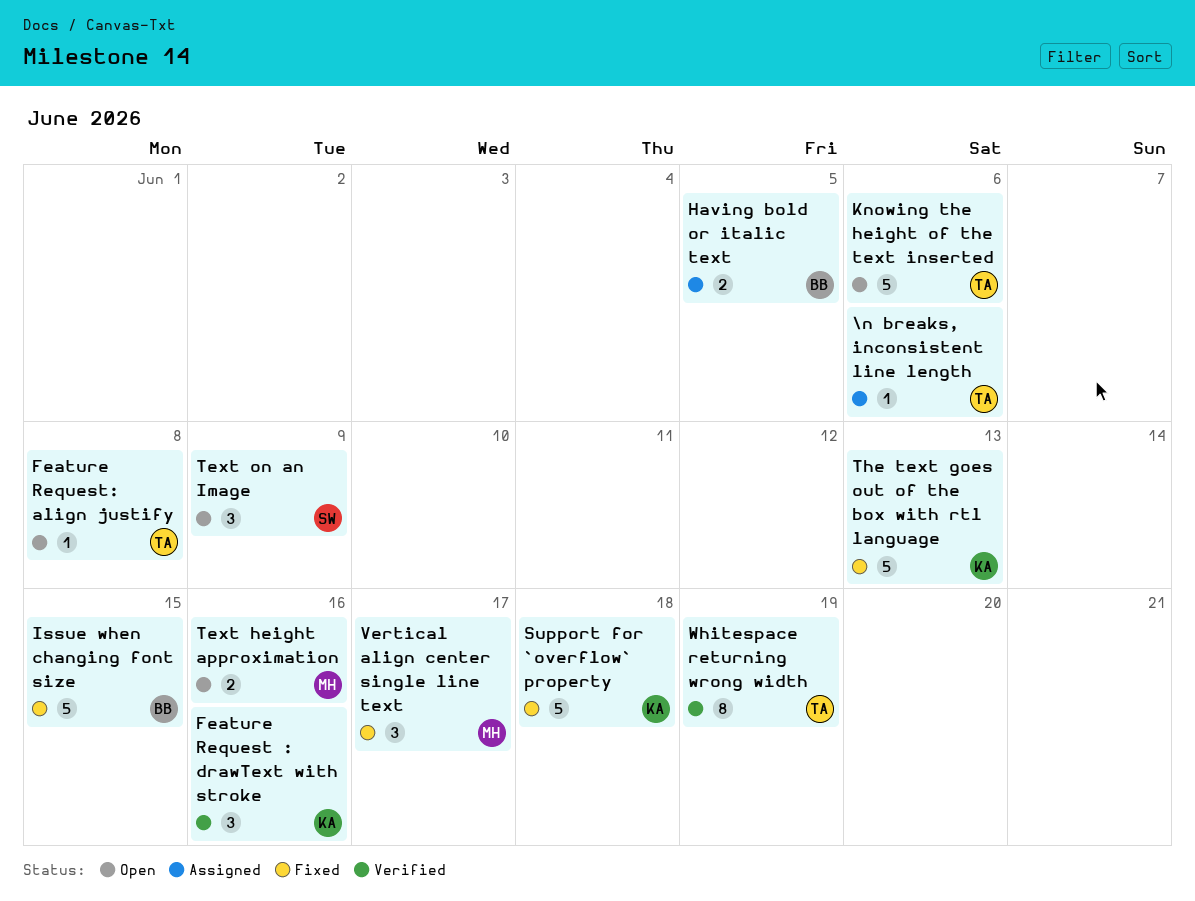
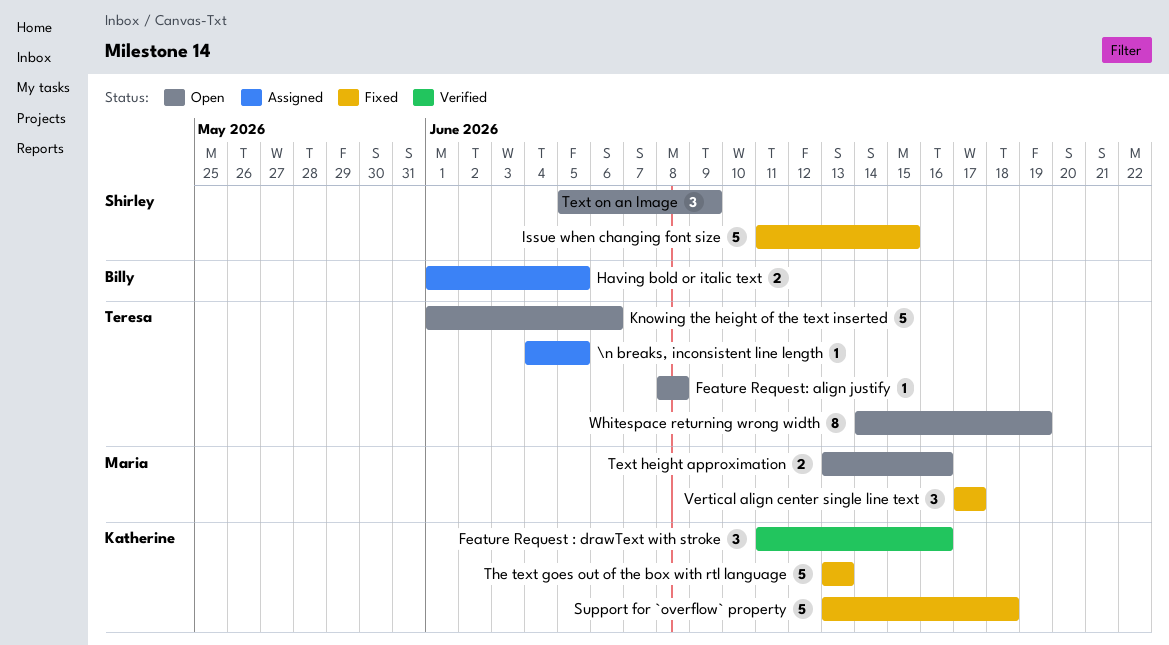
\n breaks, inconsistent line length, due: Jun 6 -> Jun 5
Issue when changing font size, owner: Billy -> Shirley
Whitespace returning wrong width, status: Verified -> Open

